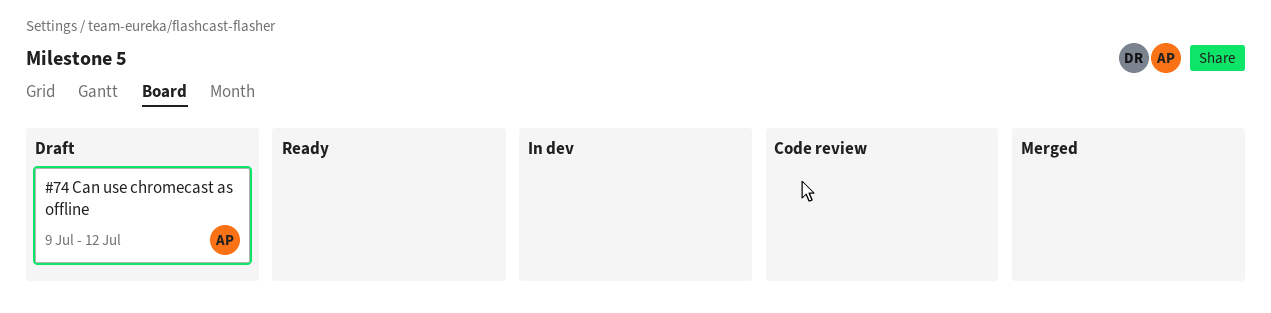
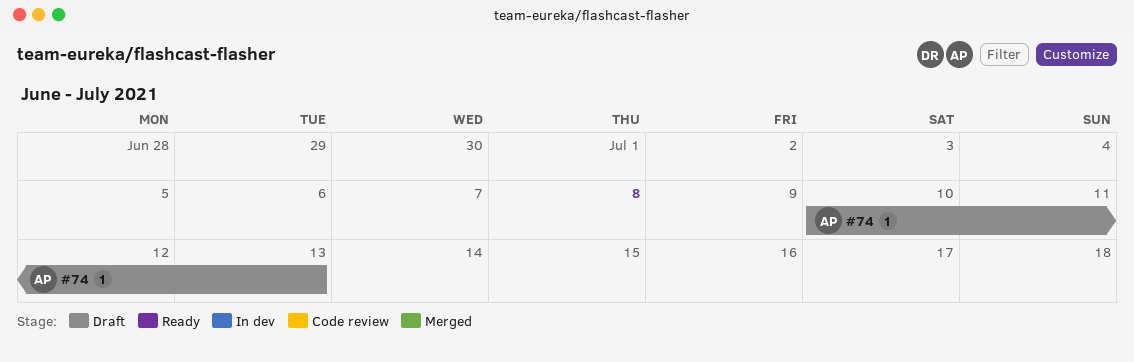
#74, start: Jul 9 -> Jul 10
#74, due: Jul 12 -> Jul 13

